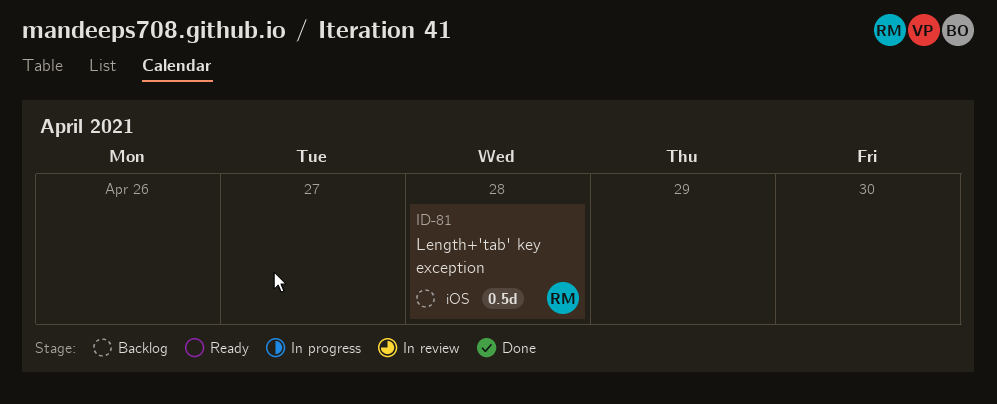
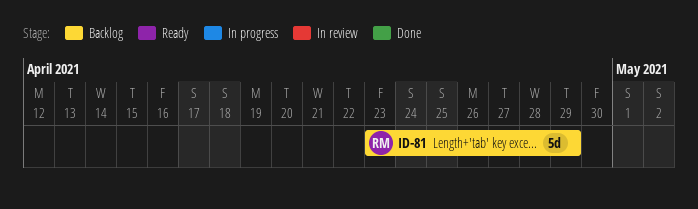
ID-81, estimate: 0.5d -> 5d
ID-81, due: Apr 28 -> Apr 29

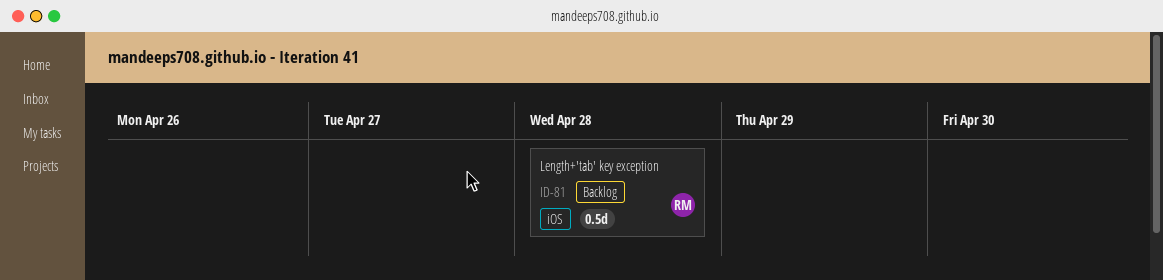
ID-81, estimate: 5d -> 0.5d
ID-81, due: Apr 29 -> Apr 28

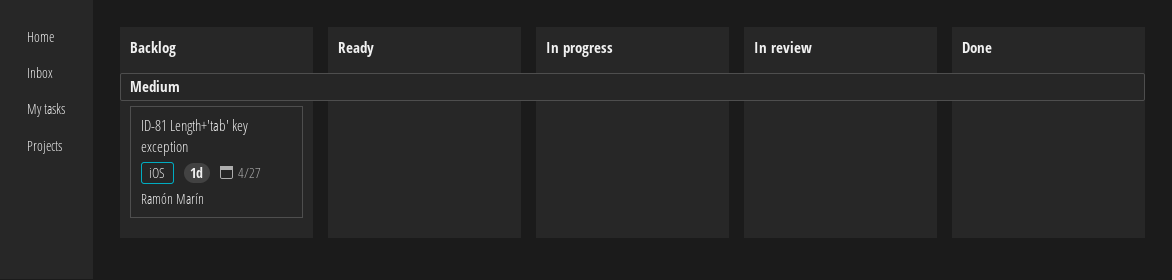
ID-81, estimate: 0.5d -> 1d
ID-81, due: Apr 28 -> Apr 27

